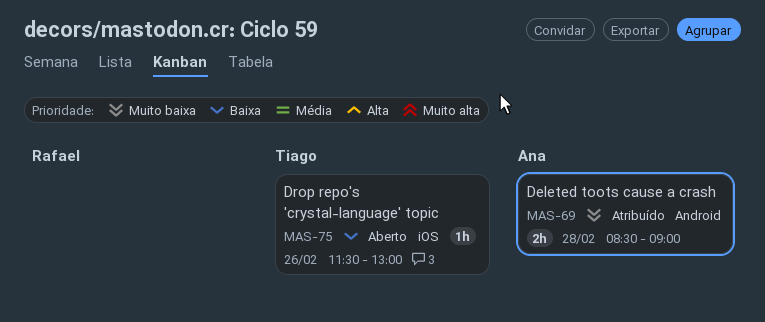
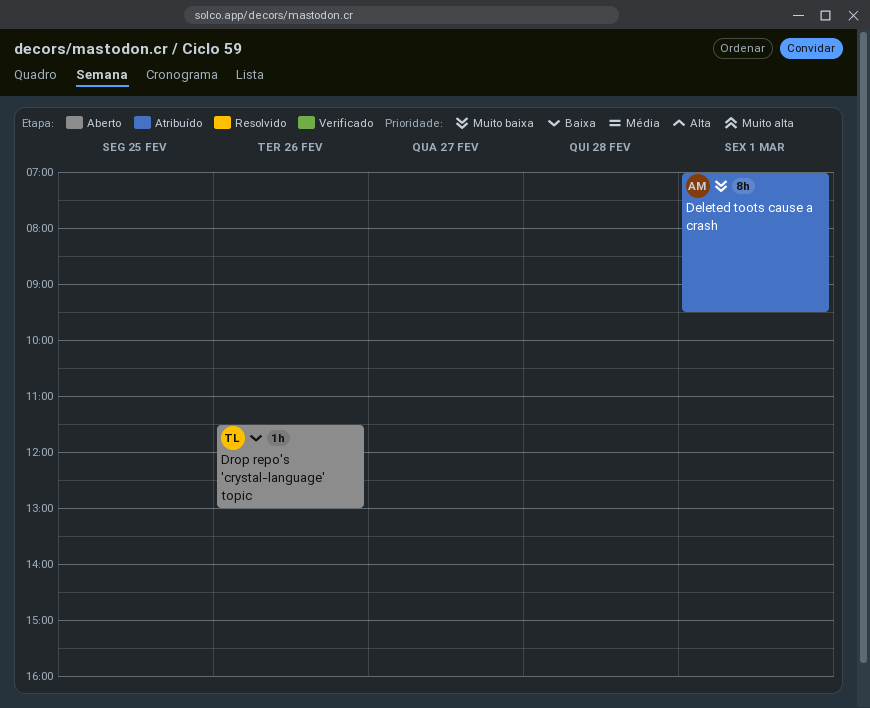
Deleted toots cause a crash, estimate: 2h -> 8h
Deleted toots cause a crash, day: Feb 28 -> Mar 1
Deleted toots cause a crash, begins: 08:30 -> 07:00
Deleted toots cause a crash, ends: 09:00 -> 09:30

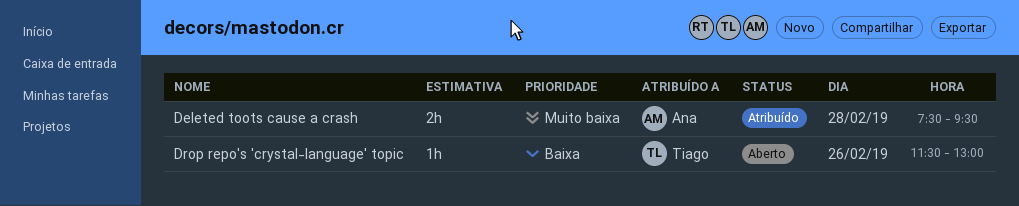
Deleted toots cause a crash, estimate: 8h -> 2h
Deleted toots cause a crash, day: Mar 1 -> Feb 28
Deleted toots cause a crash, begins: 07:00 -> 07:30

